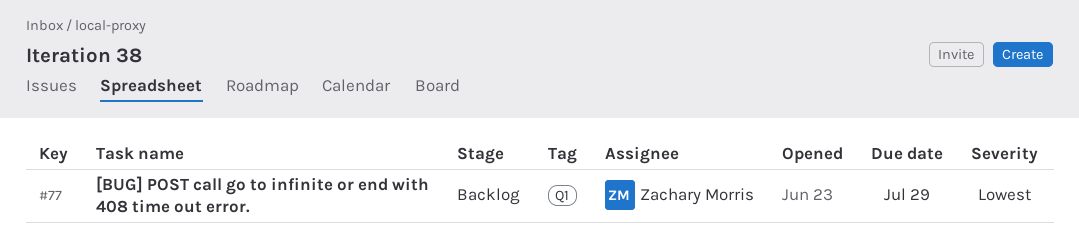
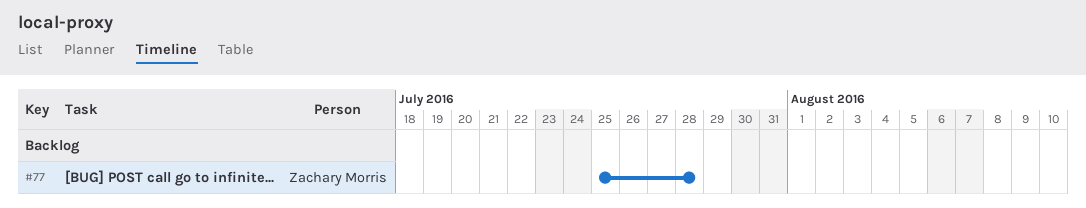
#77, due: Jul 29 -> Jul 28

